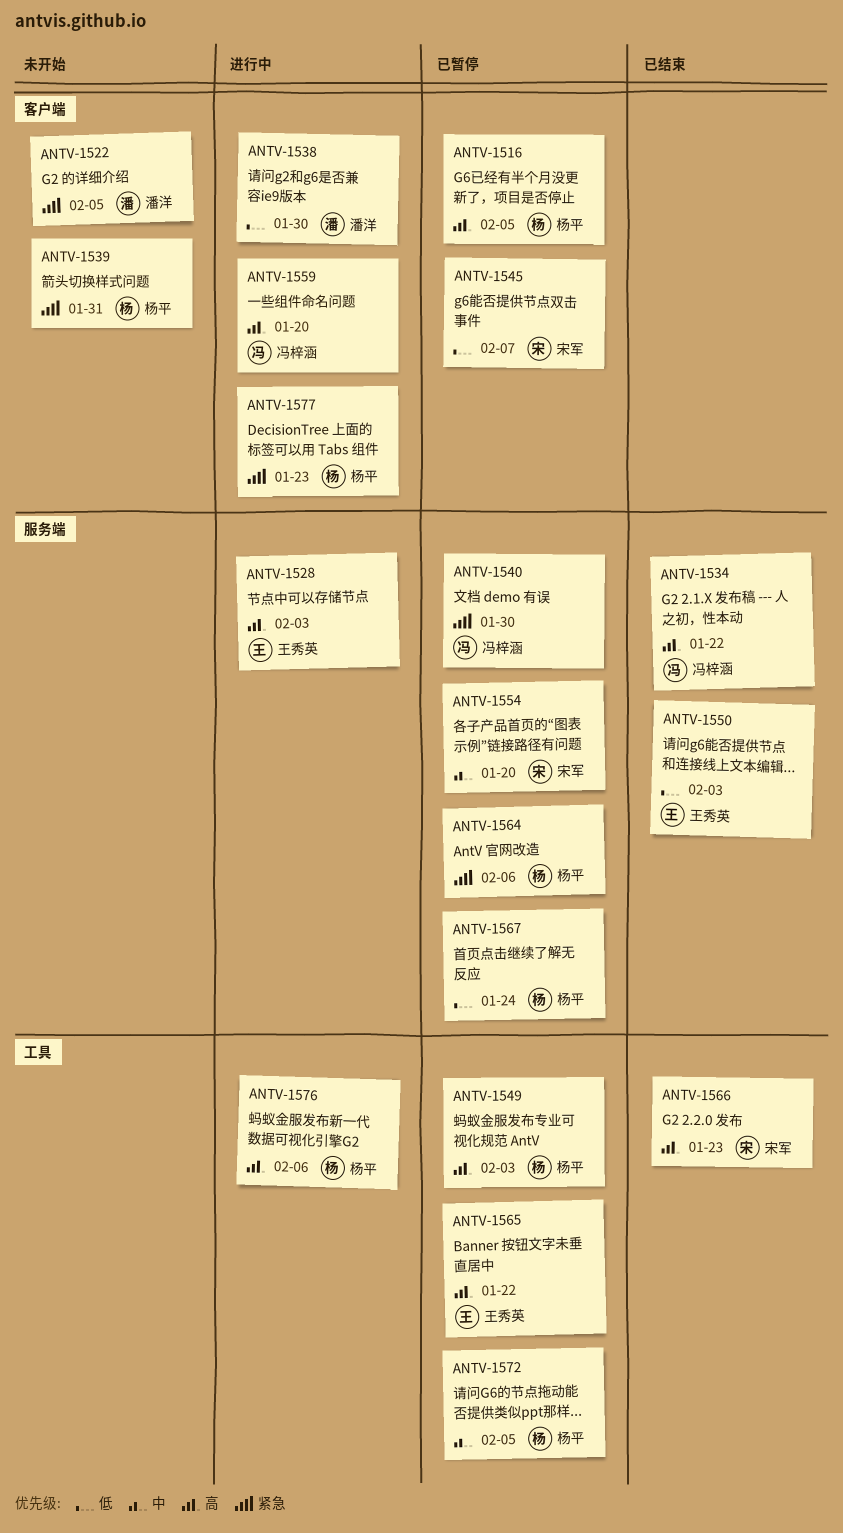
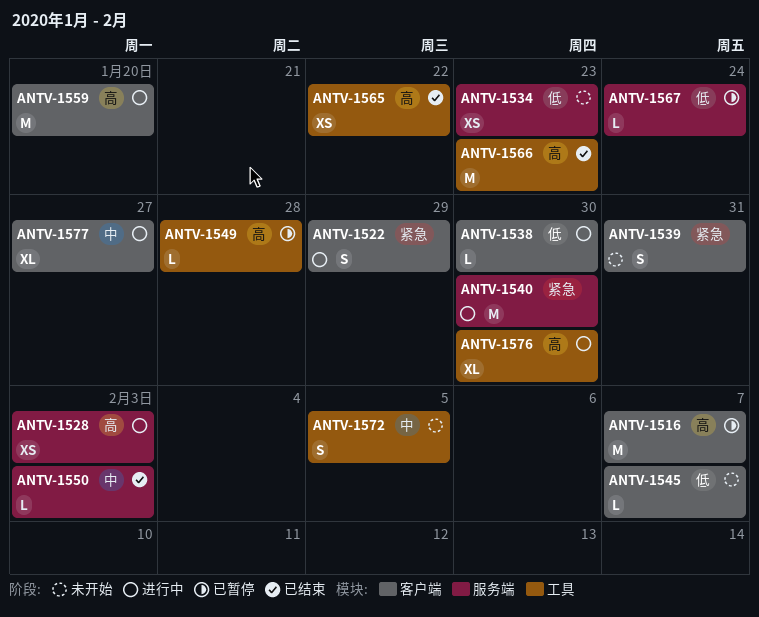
ANTV-1516, due: Feb 5 -> Feb 7
ANTV-1522, status: 未开始 -> 进行中
ANTV-1522, due: Feb 5 -> Jan 29
ANTV-1534, status: 已结束 -> 未开始
ANTV-1534, priority: 高 -> 低
ANTV-1534, due: Jan 22 -> Jan 23
ANTV-1540, status: 已暂停 -> 进行中
ANTV-1545, status: 已暂停 -> 未开始
ANTV-1549, due: Feb 3 -> Jan 28
ANTV-1550, priority: 低 -> 中
ANTV-1554: present -> none
ANTV-1564: present -> none
ANTV-1565, status: 已暂停 -> 已结束
ANTV-1572, status: 已暂停 -> 未开始
ANTV-1576, due: Feb 6 -> Jan 30
ANTV-1577, priority: 紧急 -> 中
ANTV-1577, due: Jan 23 -> Jan 27

